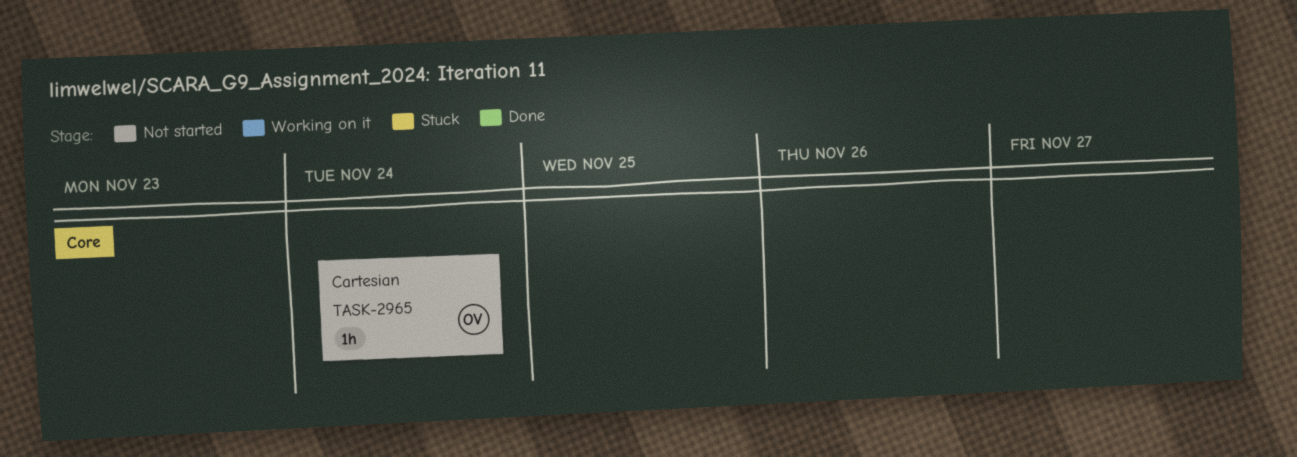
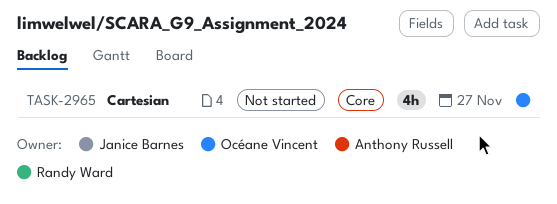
TASK-2965, estimate: 1h -> 4h
TASK-2965, due: Nov 24 -> Nov 27

